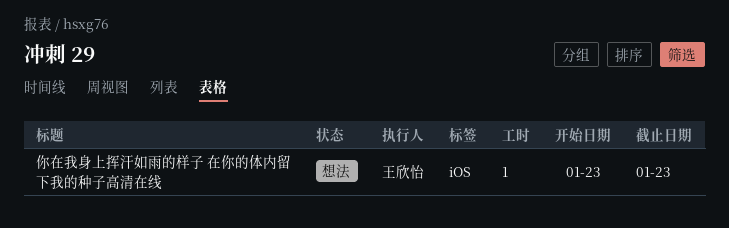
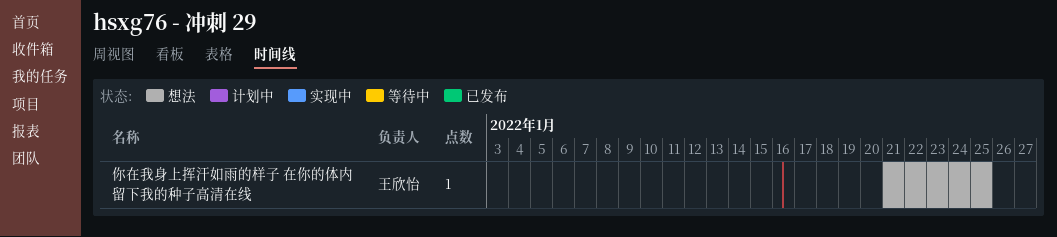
你在我身上挥汗如雨的样子 在你的体内留下我的种子高清在线, start: Jan 23 -> Jan 21
你在我身上挥汗如雨的样子 在你的体内留下我的种子高清在线, due: Jan 23 -> Jan 25

